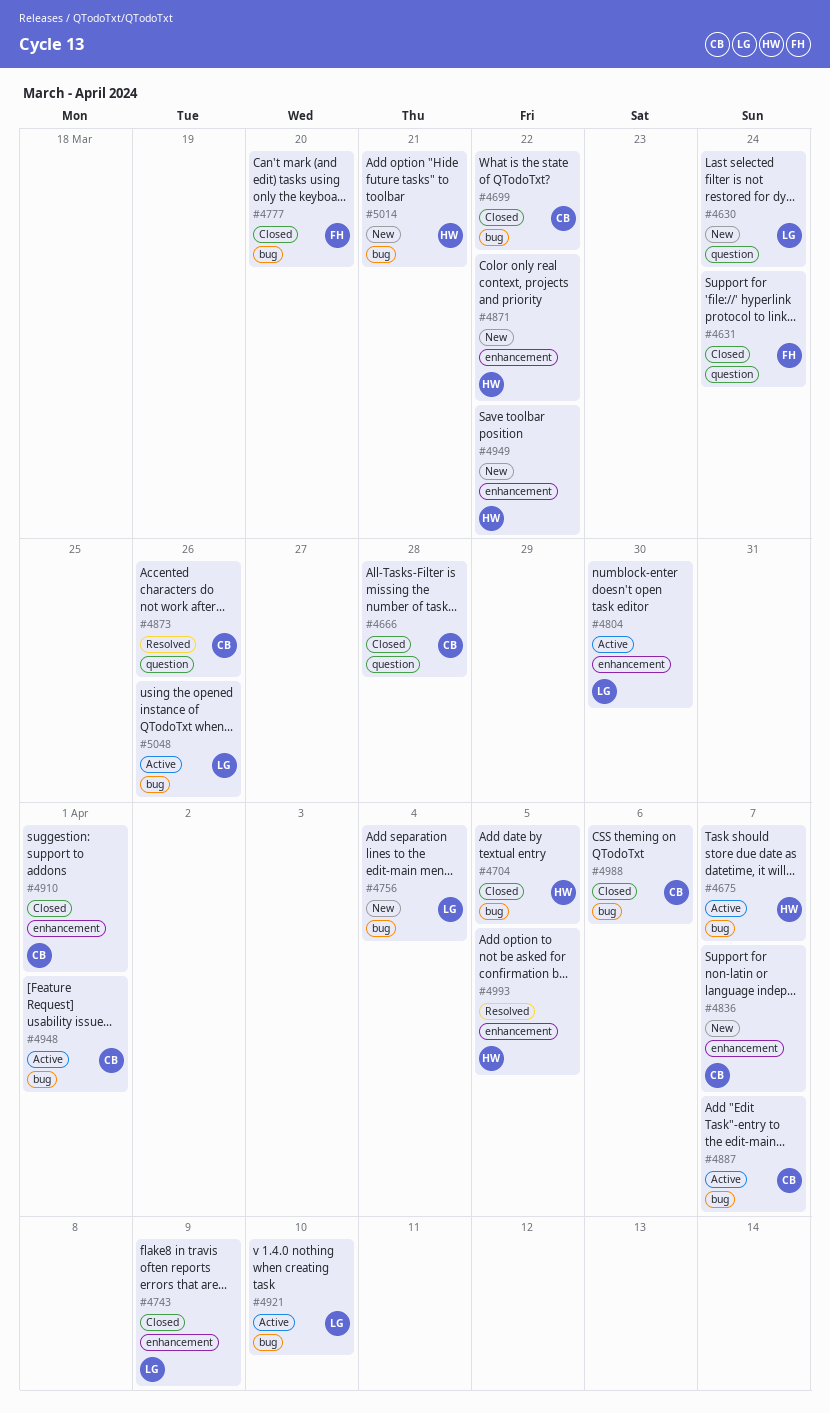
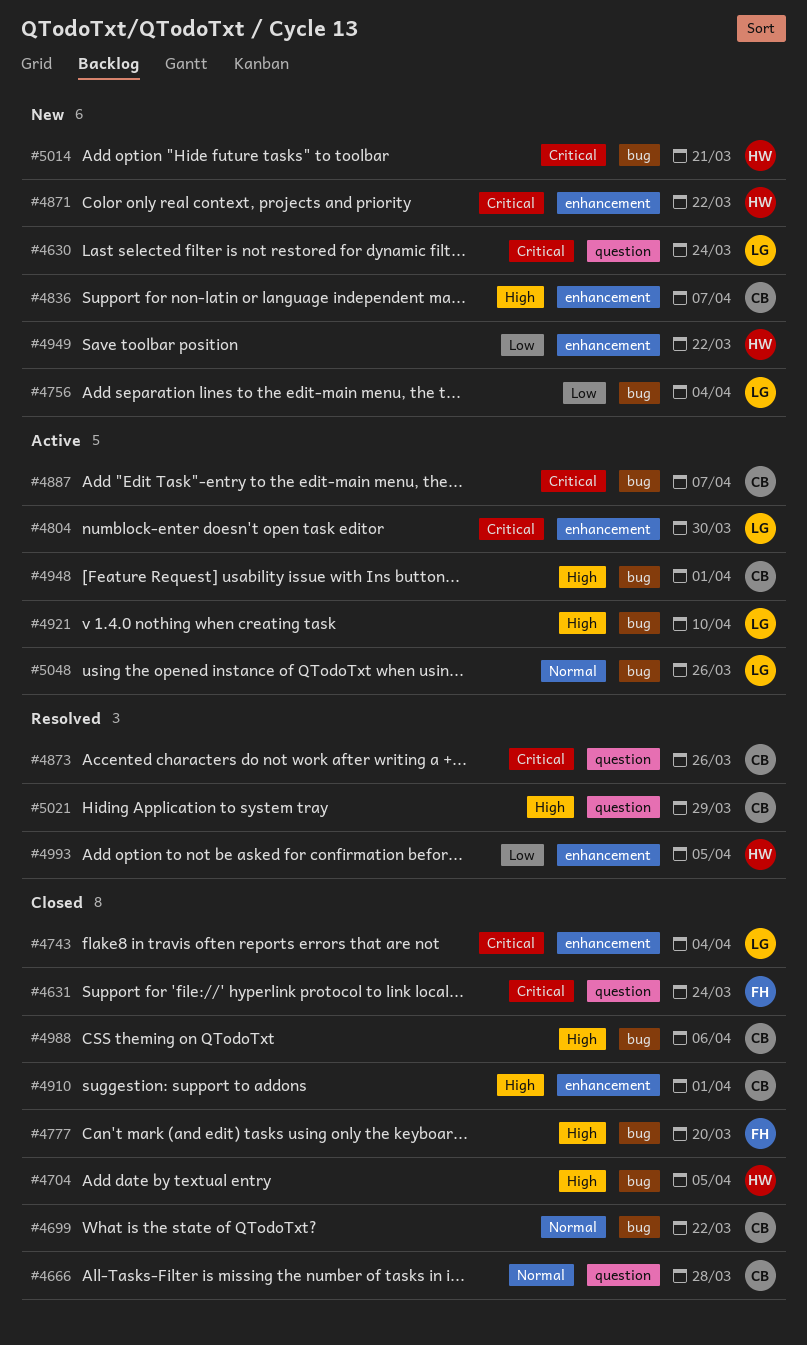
#4675: present -> none
#4743, due: Apr 9 -> Apr 4
#5021: none -> present

